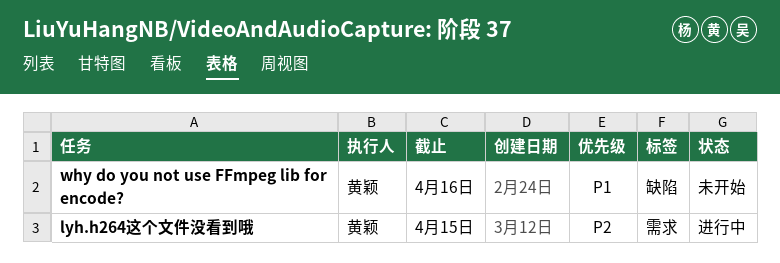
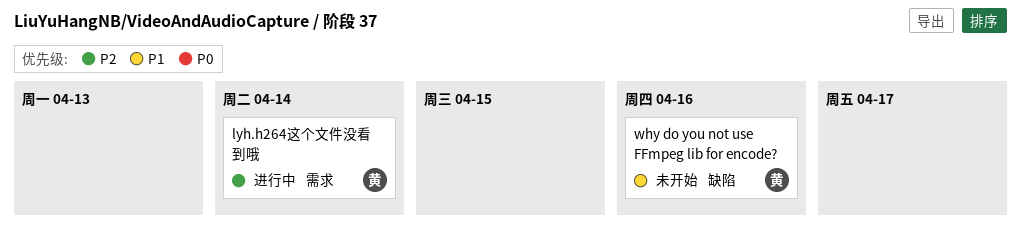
lyh.h264这个文件没看到哦, due: Apr 15 -> Apr 14

